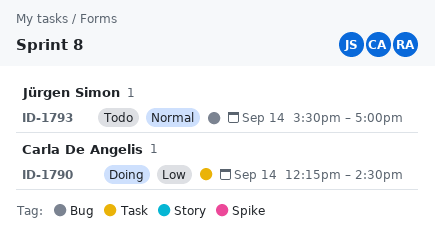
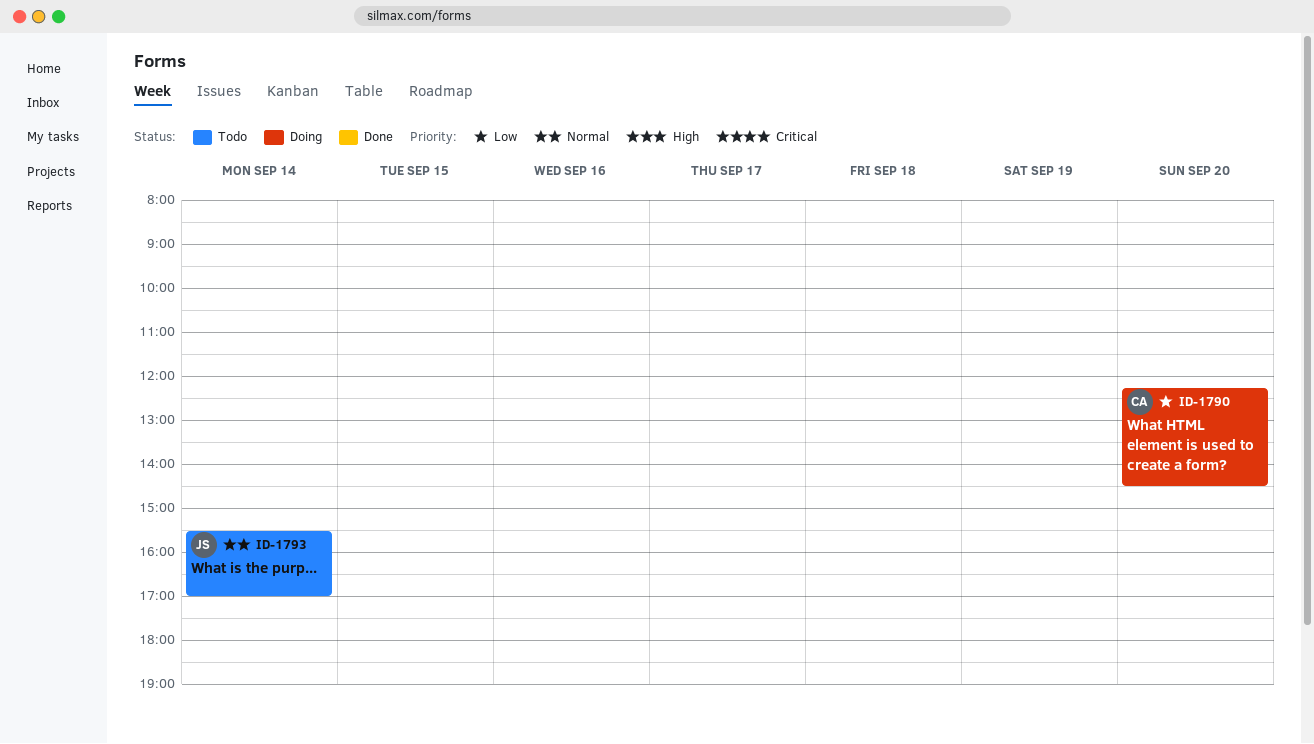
ID-1790, day: Sep 14 -> Sep 20

